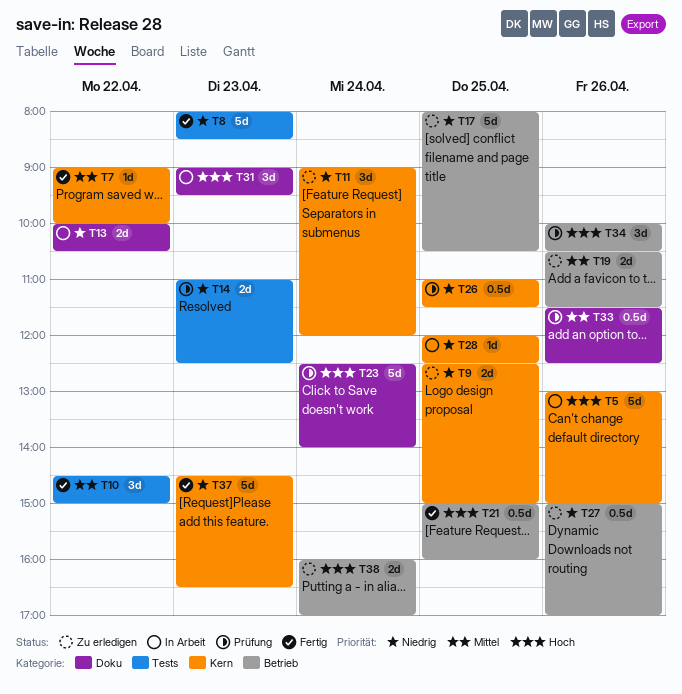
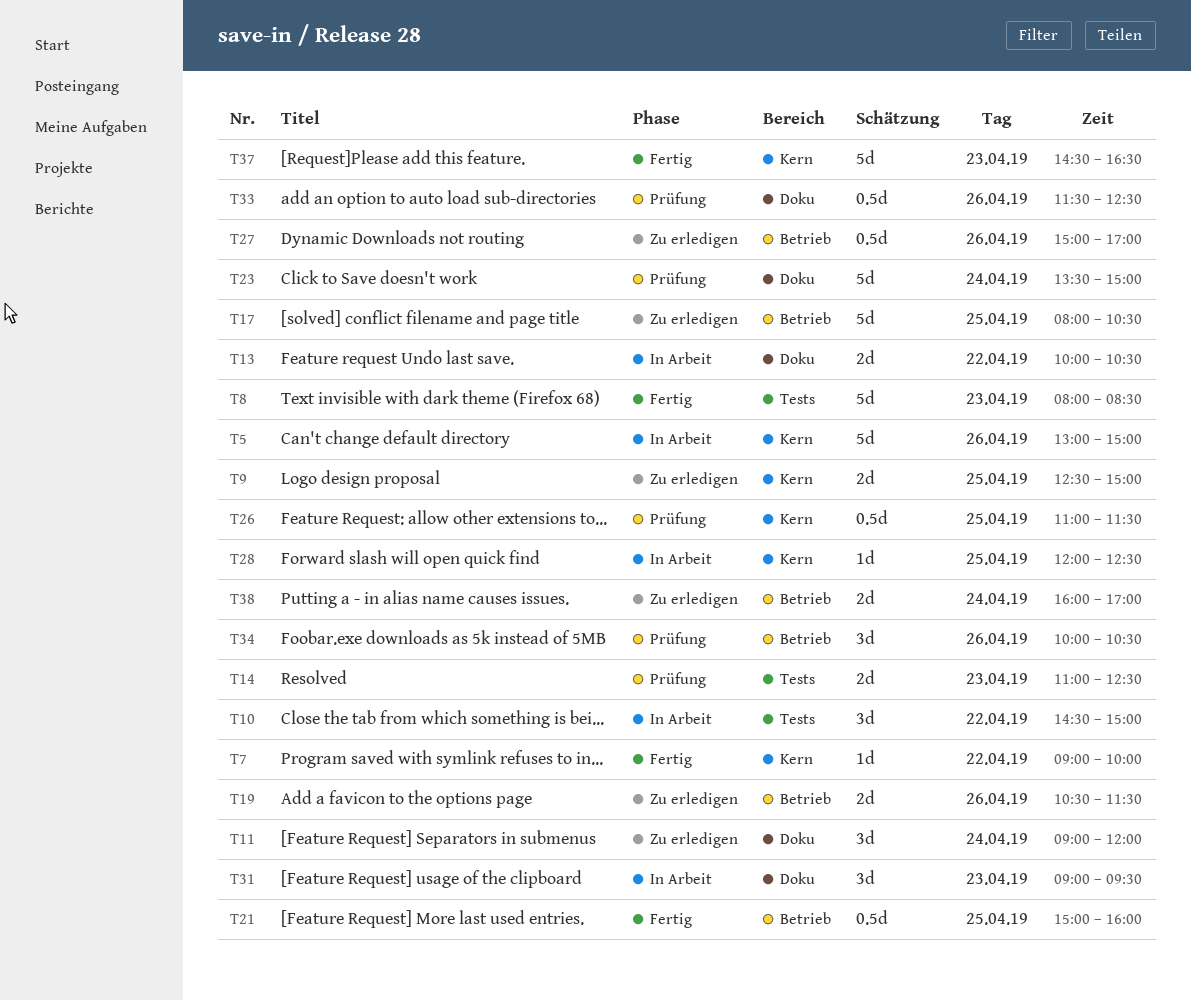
T10, status: Fertig -> In Arbeit
T11, label: Kern -> Doku
T23, begins: 12:30 -> 13:30
T23, ends: 14:00 -> 15:00

